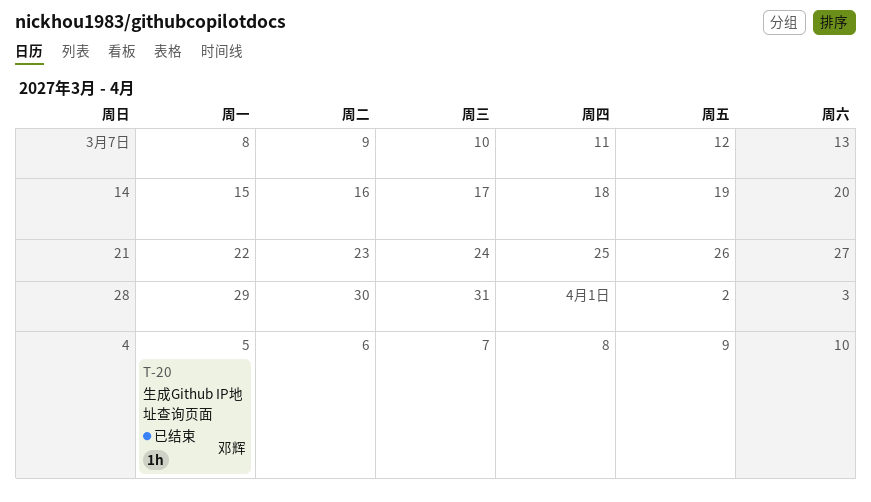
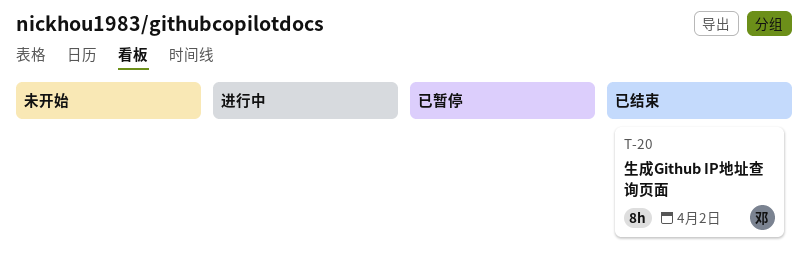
T-20, estimate: 1h -> 8h
T-20, due: Apr 5 -> Apr 2

